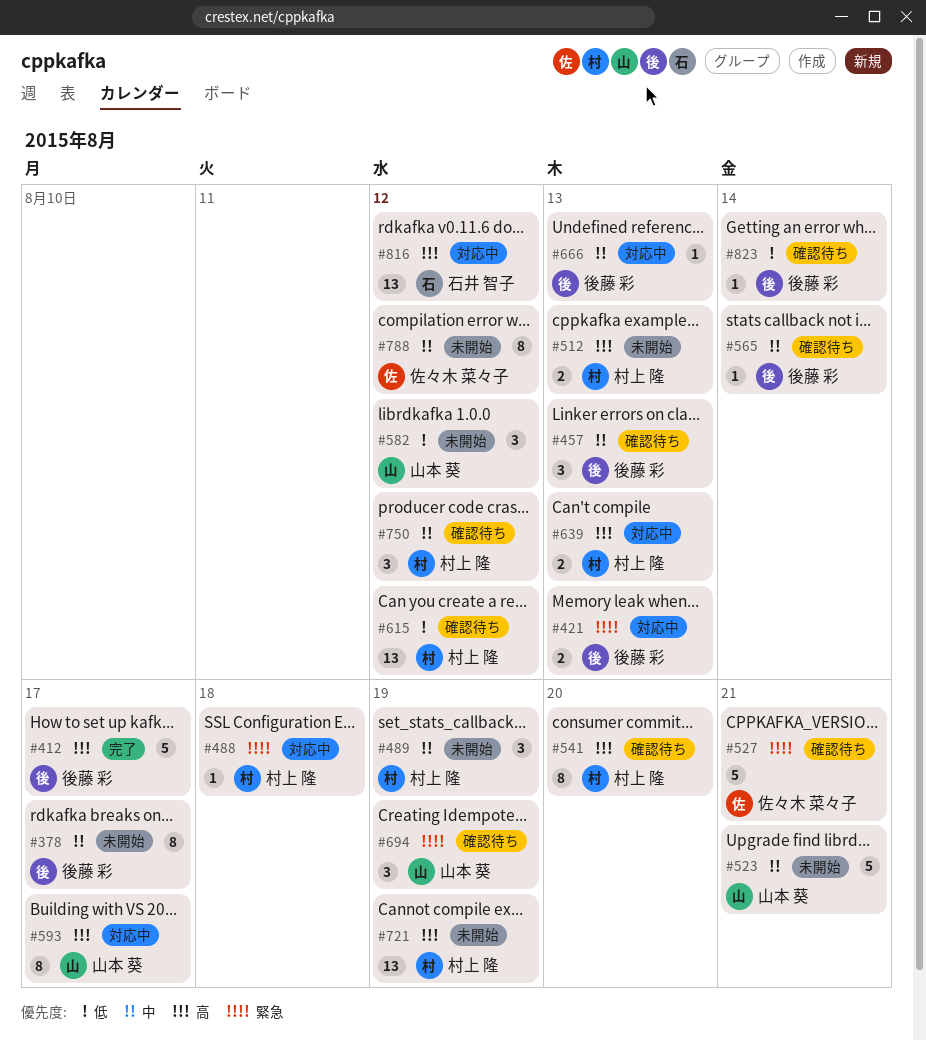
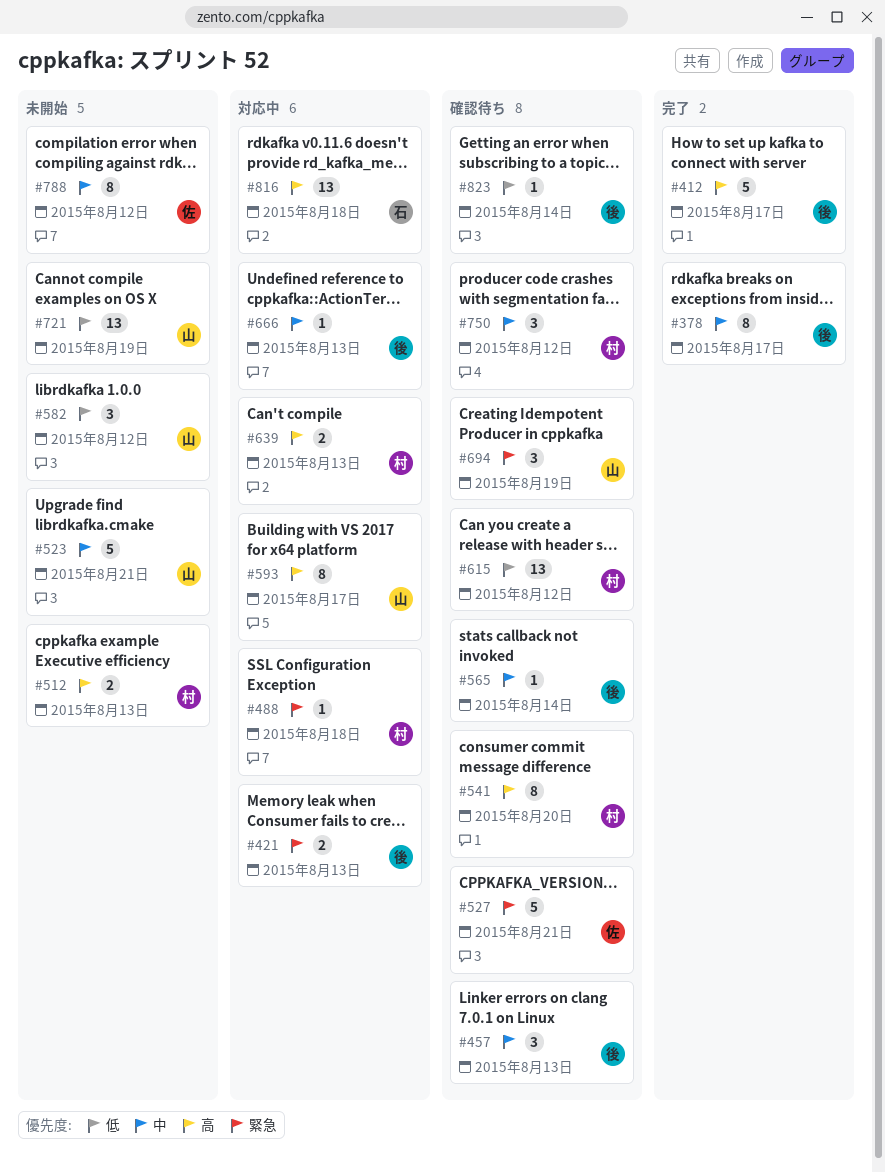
#378, status: 未開始 -> 完了
#489: present -> none
#721, owner: 村上 隆 -> 山本 葵
#721, priority: 高 -> 低
#816, due: Aug 12 -> Aug 18

